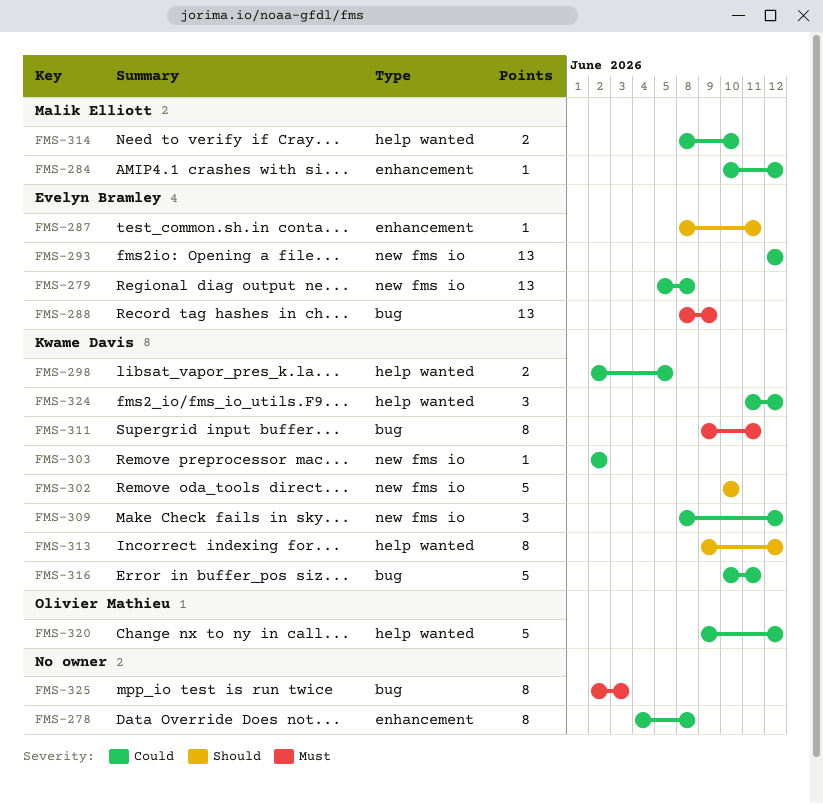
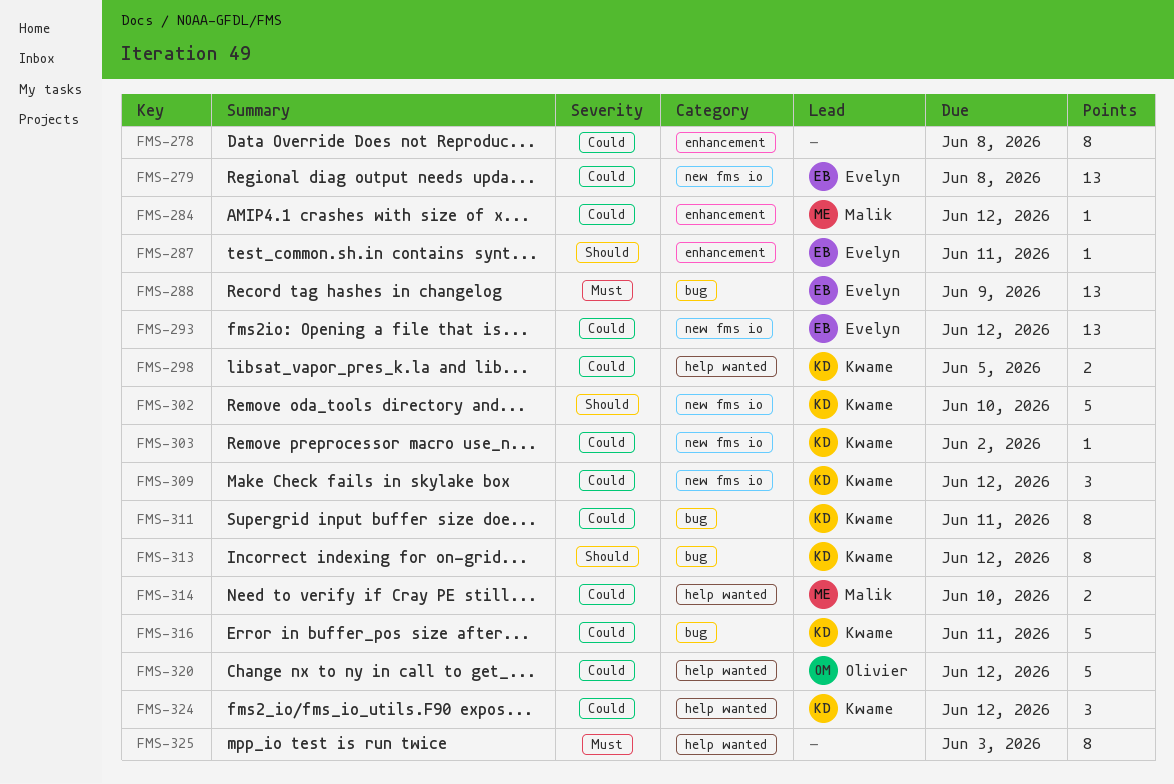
FMS-311, priority: Must -> Could
FMS-313, label: help wanted -> bug
FMS-325, label: bug -> help wanted

